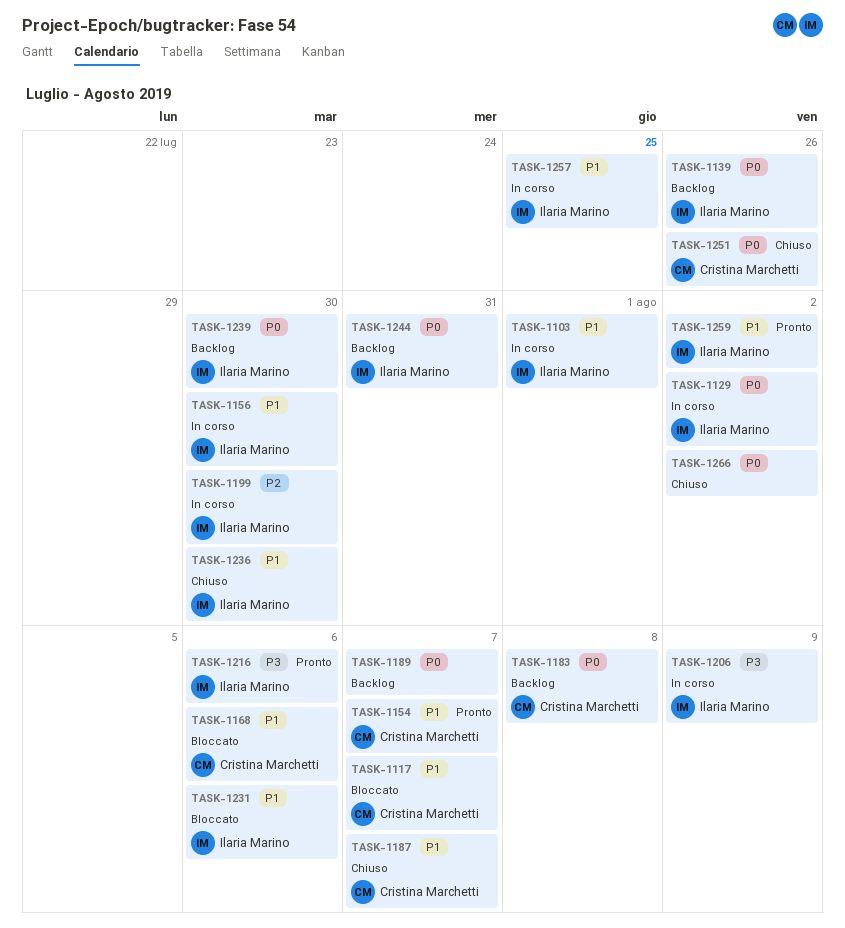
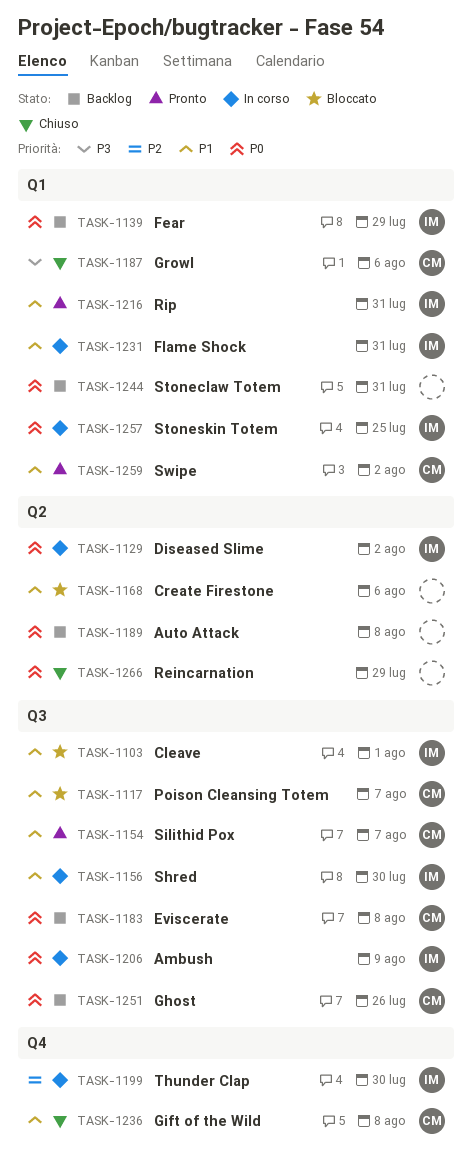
TASK-1103, status: In corso -> Bloccato
TASK-1139, due: Jul 26 -> Jul 29
TASK-1168, owner: Cristina Marchetti -> none
TASK-1187, priority: P1 -> P3
TASK-1187, due: Aug 7 -> Aug 6
TASK-1189, due: Aug 7 -> Aug 8
TASK-1206, priority: P3 -> P0
TASK-1216, priority: P3 -> P1
TASK-1216, due: Aug 6 -> Jul 31
TASK-1231, status: Bloccato -> In corso
TASK-1231, due: Aug 6 -> Jul 31
TASK-1236, owner: Ilaria Marino -> Cristina Marchetti
TASK-1236, due: Jul 30 -> Aug 8
TASK-1239: present -> none
TASK-1244, owner: Ilaria Marino -> none
TASK-1251, status: Chiuso -> Backlog
TASK-1257, priority: P1 -> P0
TASK-1259, owner: Ilaria Marino -> Cristina Marchetti
TASK-1266, due: Aug 2 -> Jul 29

